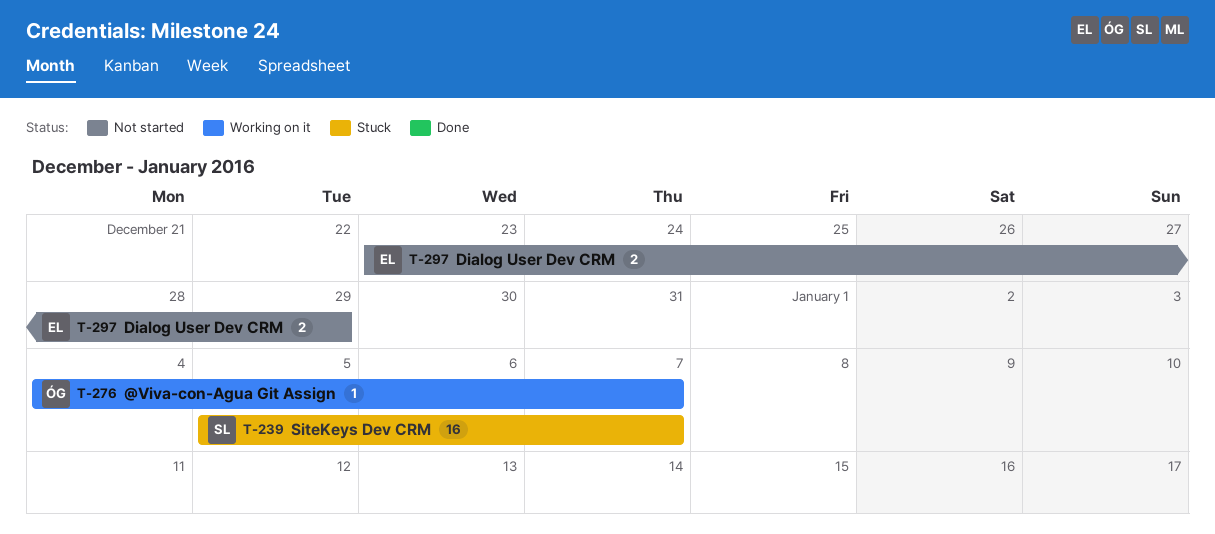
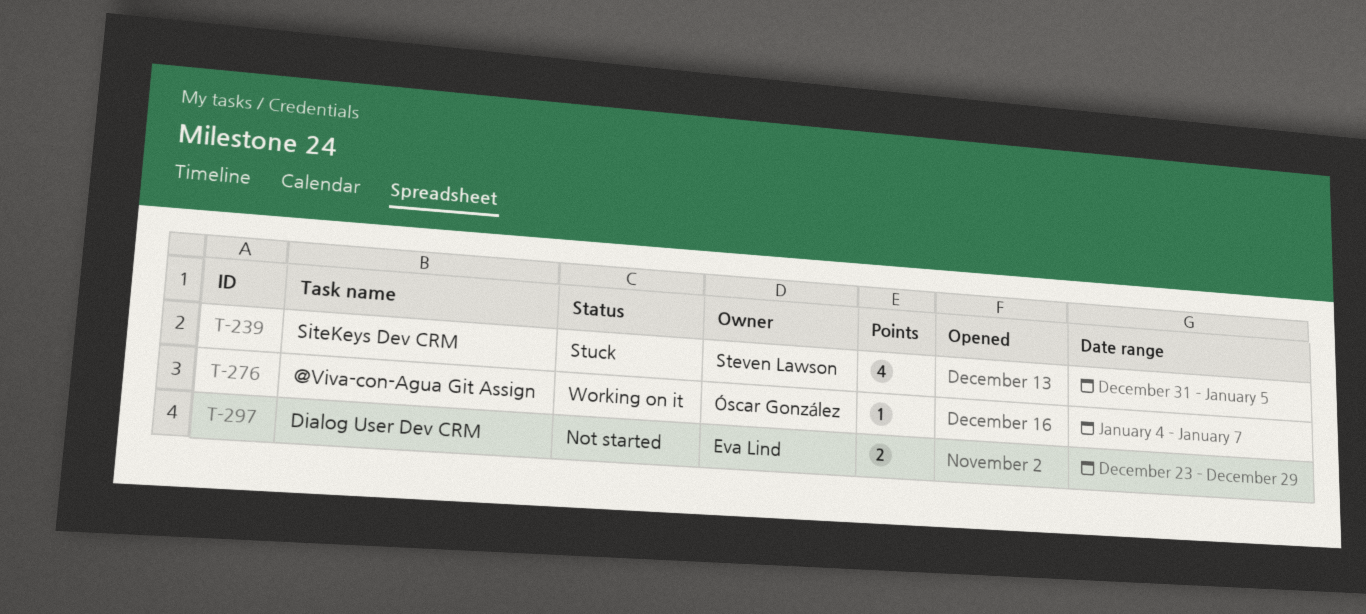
T-239, estimate: 16 -> 4
T-239, start: Jan 5 -> Dec 31
T-239, due: Jan 7 -> Jan 5

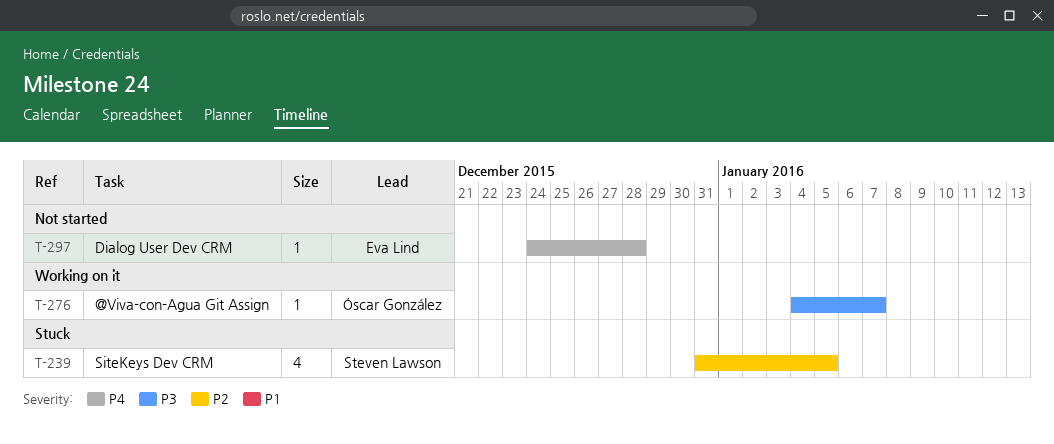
T-297, estimate: 2 -> 1
T-297, start: Dec 23 -> Dec 24
T-297, due: Dec 29 -> Dec 28

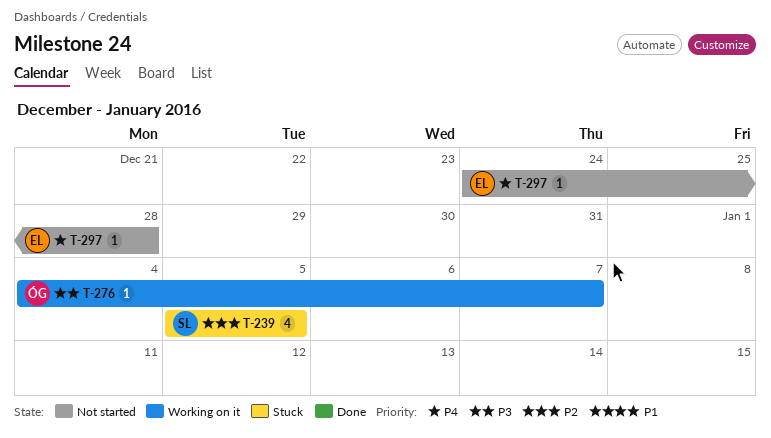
T-239, start: Dec 31 -> Jan 5

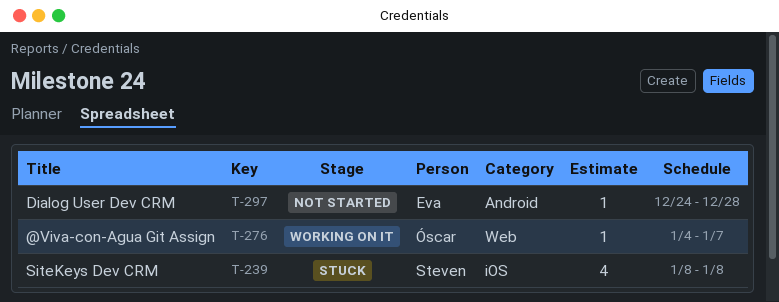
T-239, start: Jan 5 -> Jan 8
T-239, due: Jan 5 -> Jan 8

